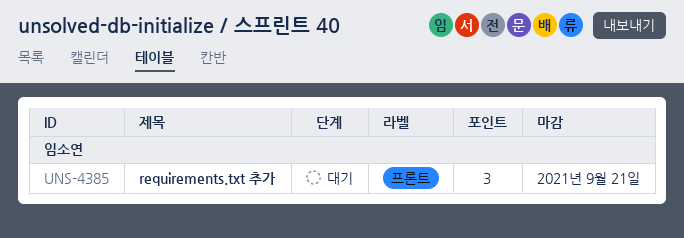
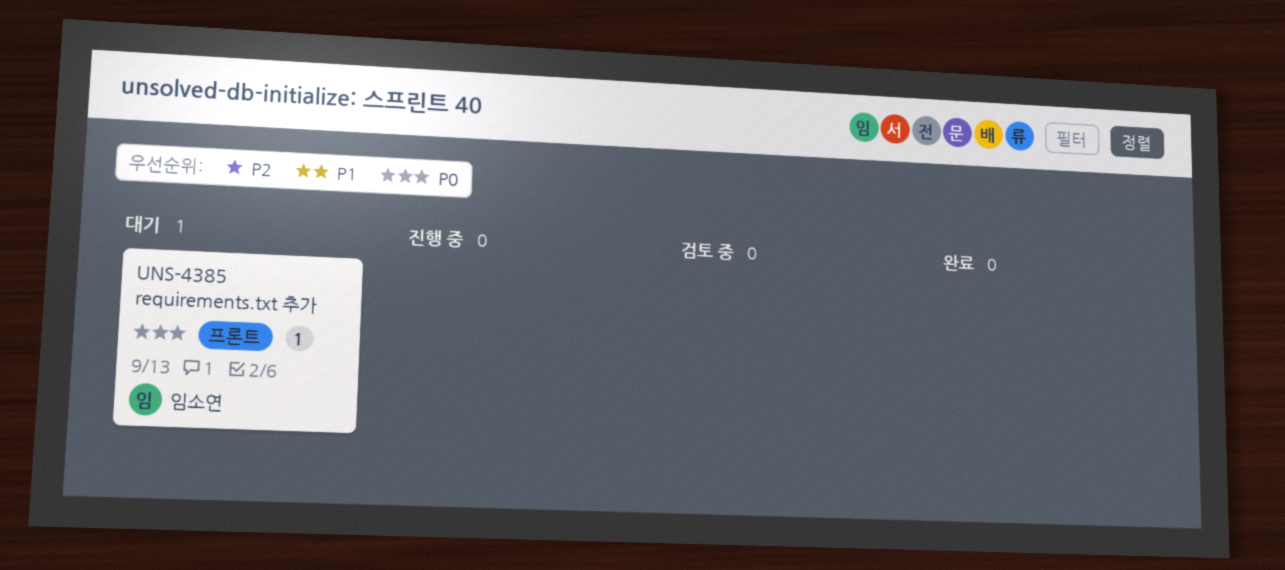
UNS-4385, estimate: 3 -> 1
UNS-4385, due: Sep 21 -> Sep 13

